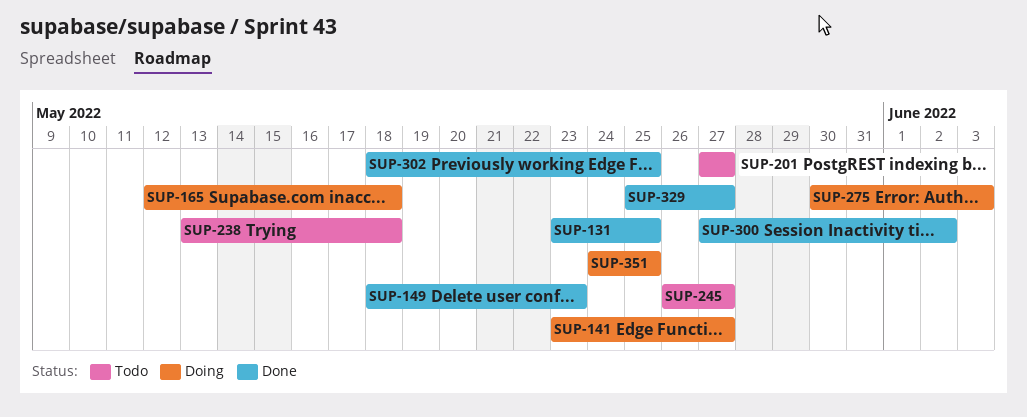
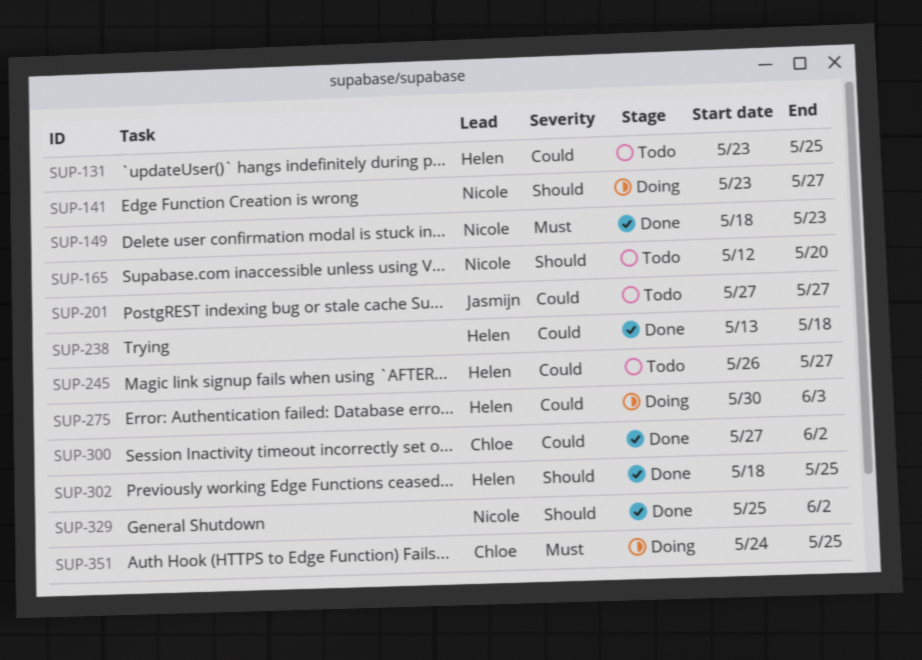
SUP-131, status: Done -> Todo
SUP-165, status: Doing -> Todo
SUP-165, due: May 18 -> May 20
SUP-238, status: Todo -> Done
SUP-329, due: May 27 -> Jun 2

